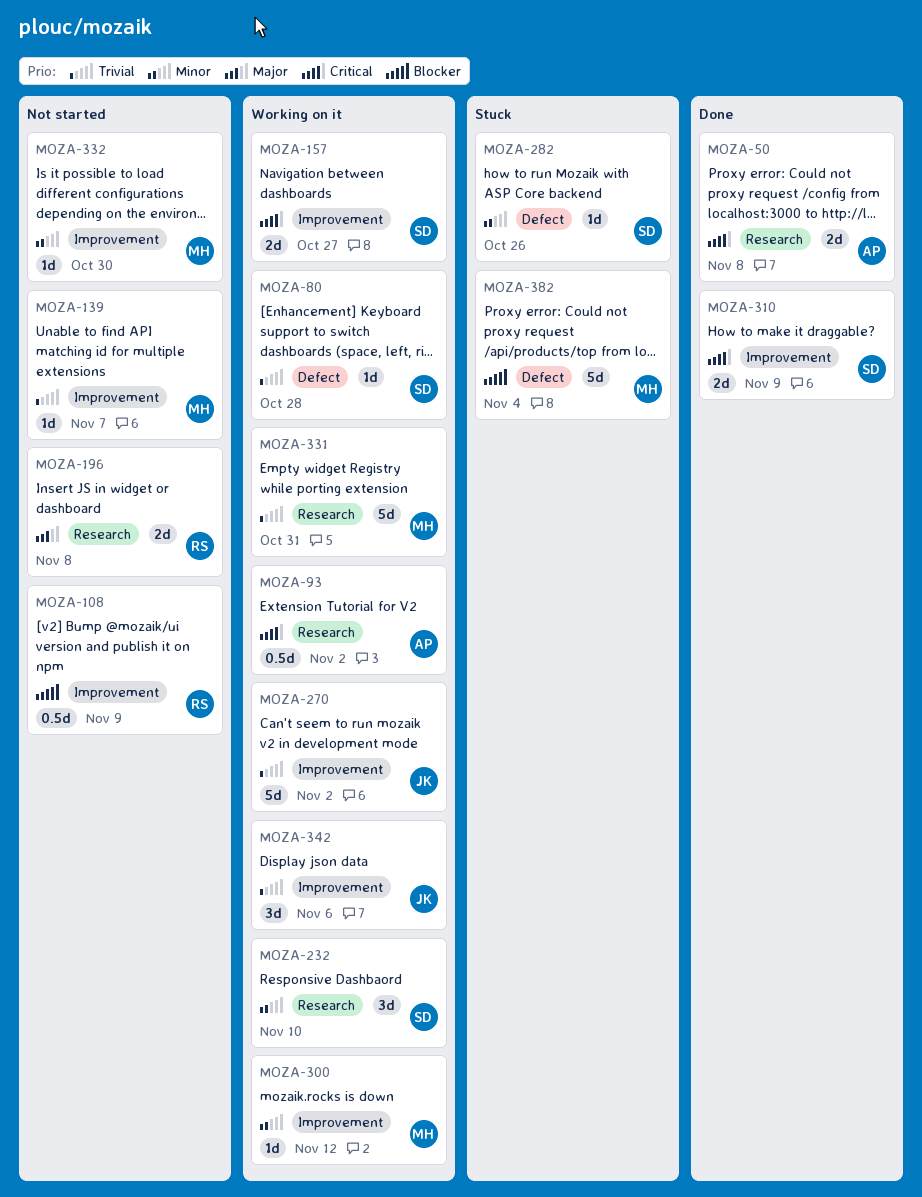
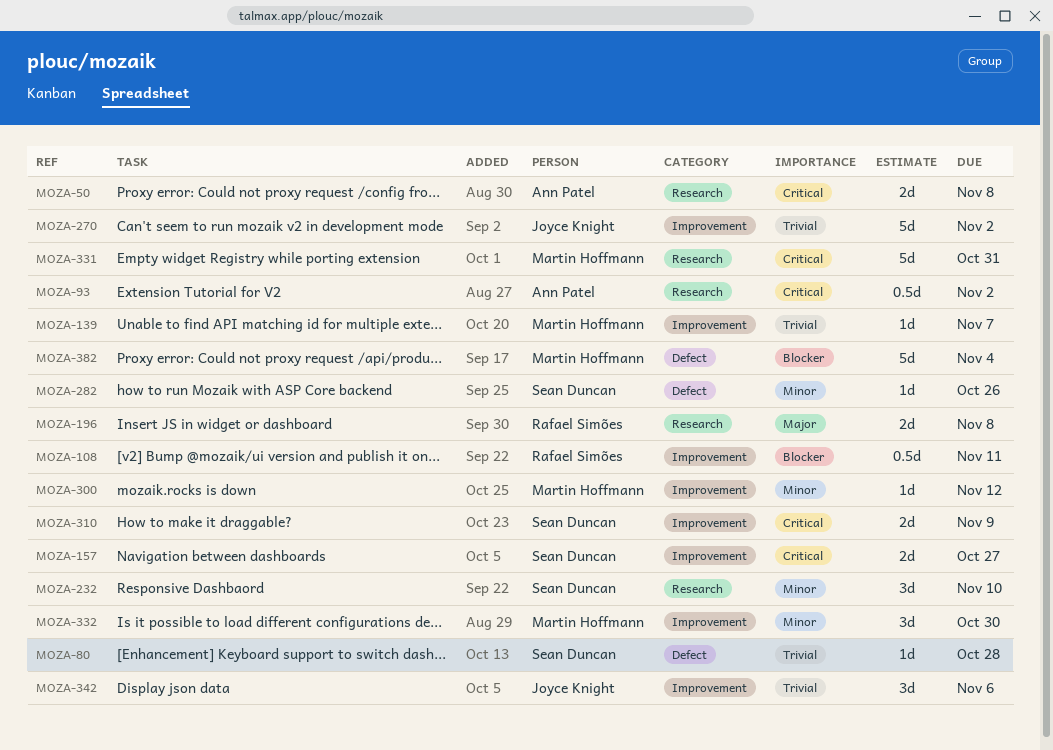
MOZA-108, due: Nov 9 -> Nov 11
MOZA-331, priority: Trivial -> Critical
MOZA-332, estimate: 1d -> 3d

